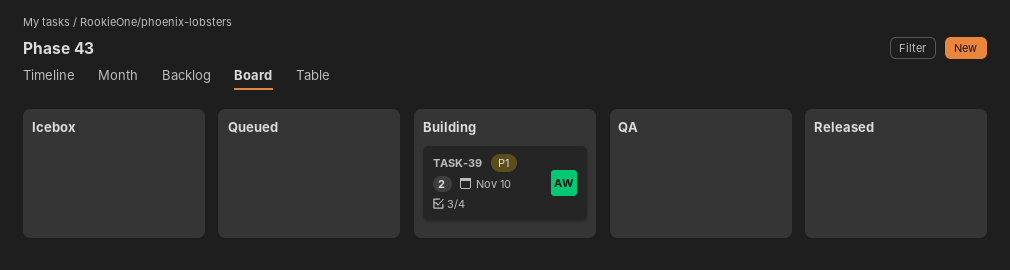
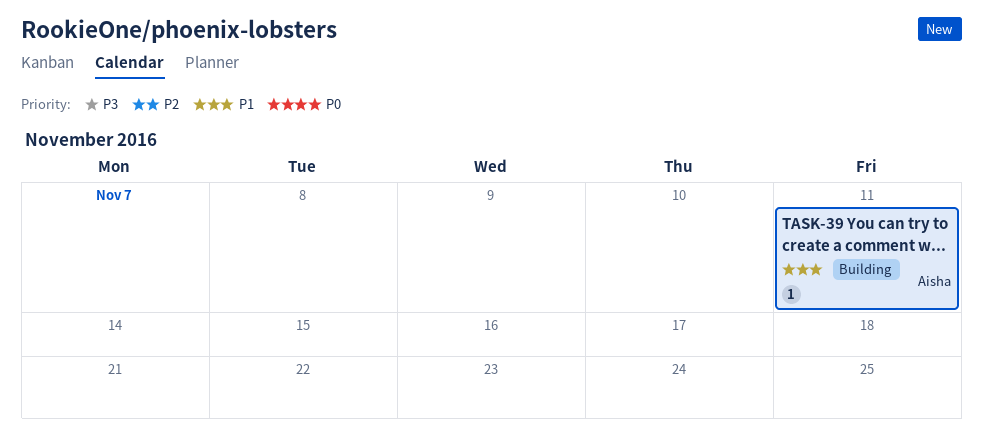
TASK-39, estimate: 2 -> 1
TASK-39, due: Nov 10 -> Nov 11

